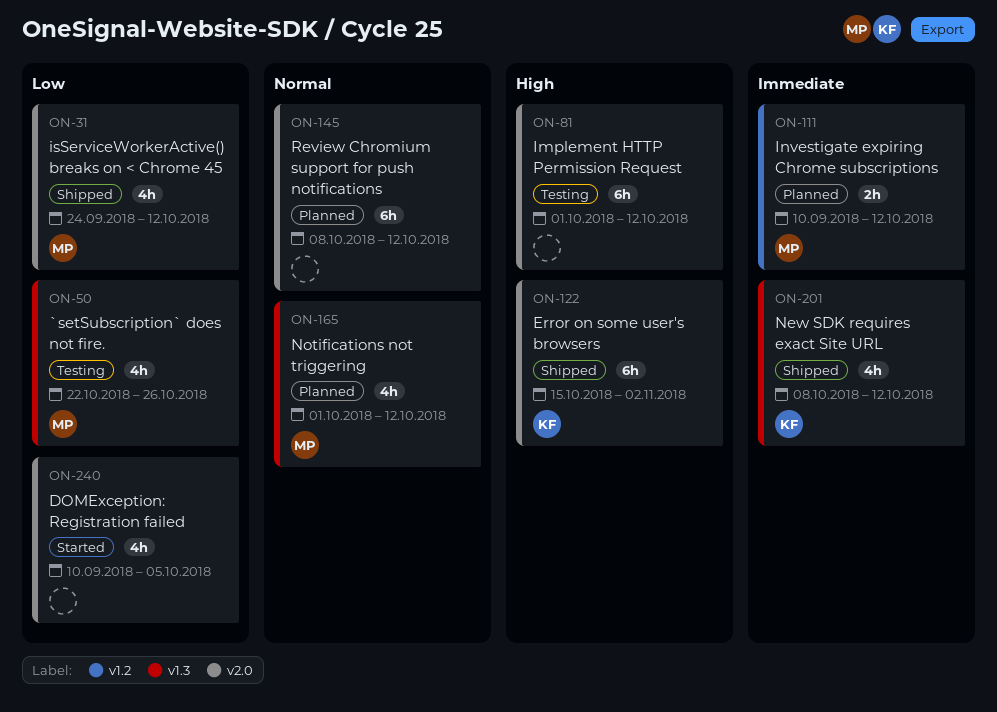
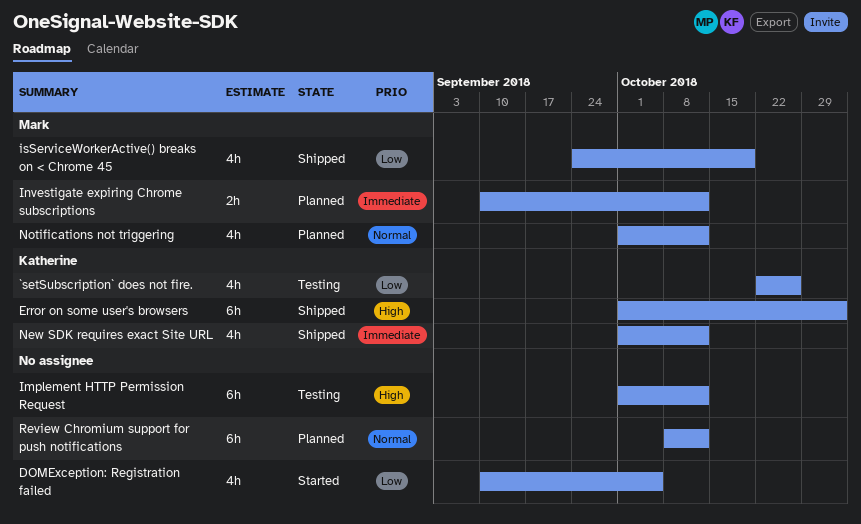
`setSubscription` does not fire., owner: Mark -> Katherine
Error on some user's browsers, start: Oct 15 -> Oct 1
isServiceWorkerActive() breaks on < Chrome 45, due: Oct 12 -> Oct 19
New SDK requires exact Site URL, start: Oct 8 -> Oct 1

